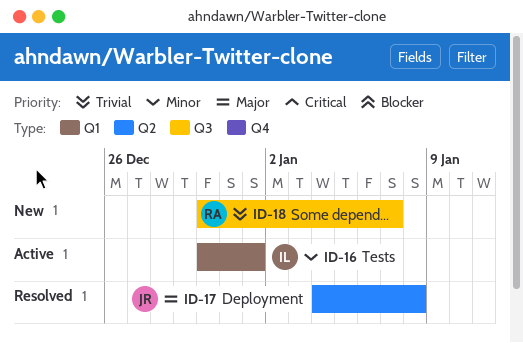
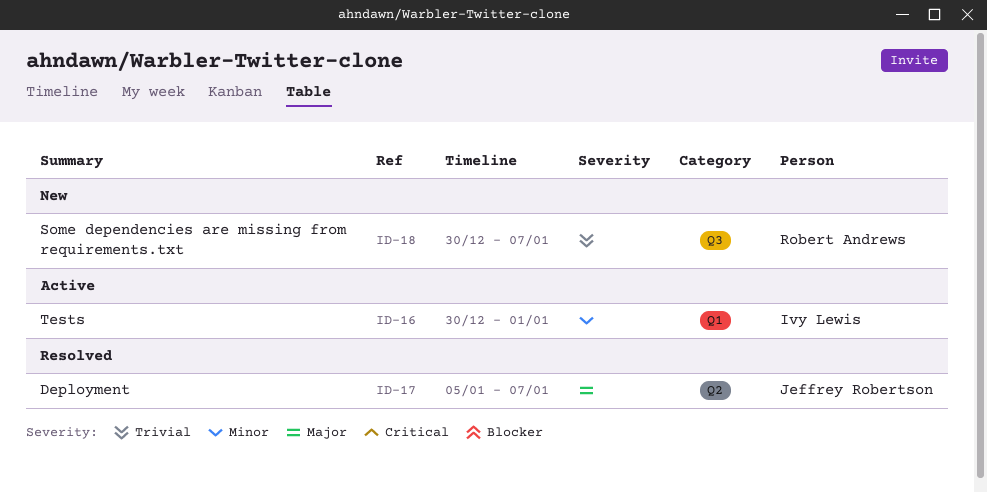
ID-17, start: Jan 4 -> Jan 5
ID-17, due: Jan 8 -> Jan 7

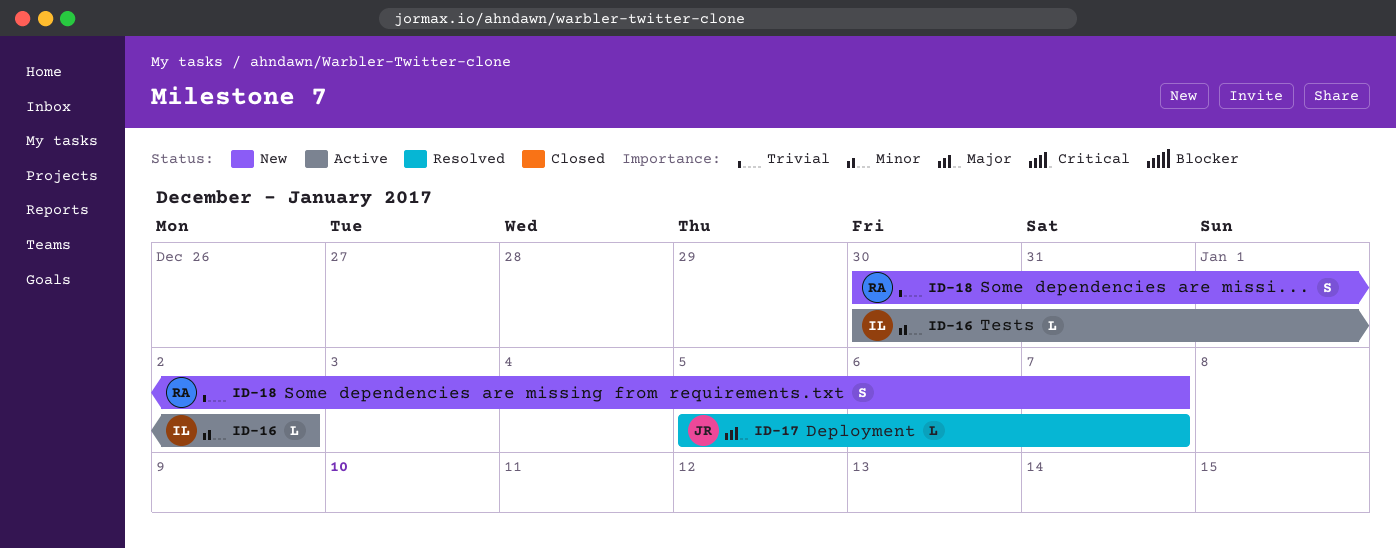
ID-16, due: Jan 1 -> Jan 2

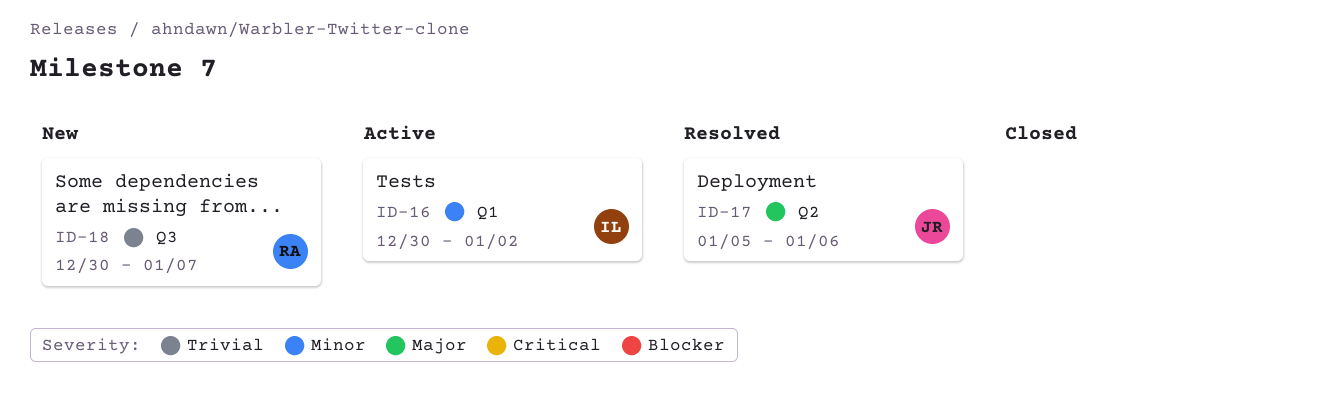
ID-17, due: Jan 7 -> Jan 6

